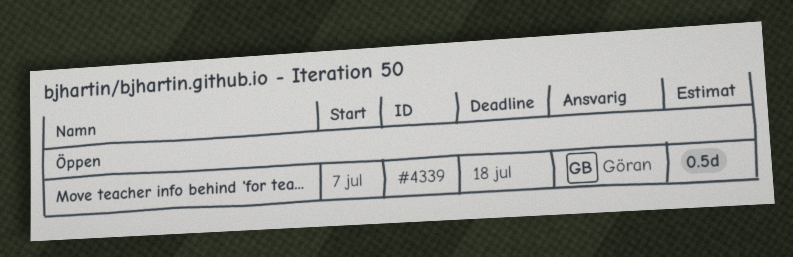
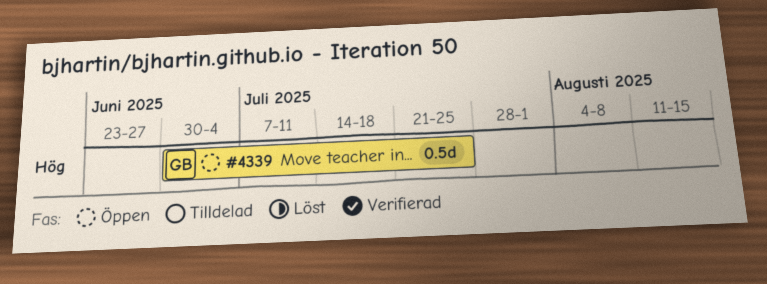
#4339, start: Jul 7 -> Jun 30
#4339, due: Jul 18 -> Jul 25

